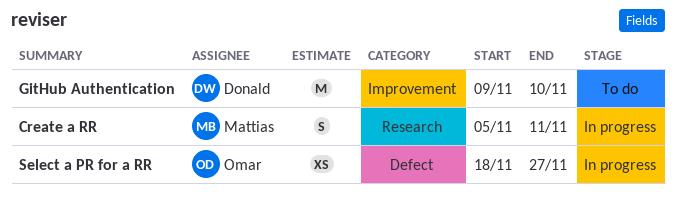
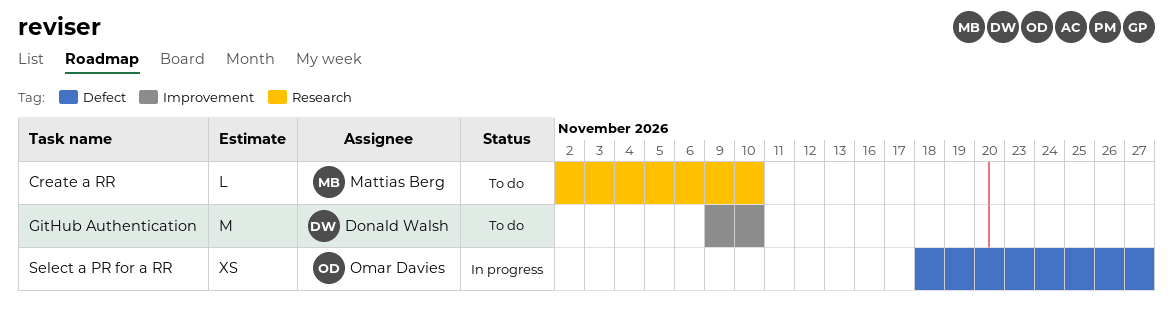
Create a RR, status: In progress -> To do
Create a RR, estimate: S -> L
Create a RR, start: Nov 5 -> Nov 2
Create a RR, due: Nov 11 -> Nov 10

